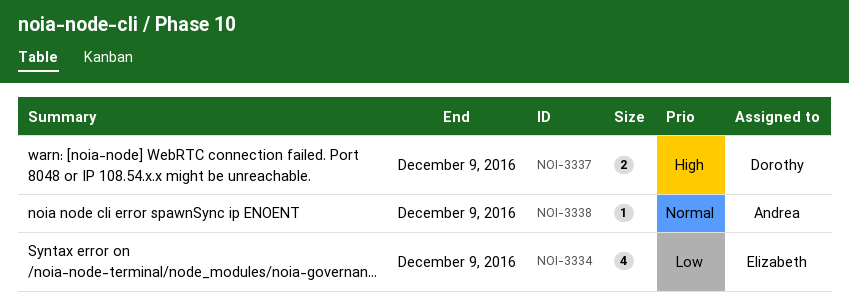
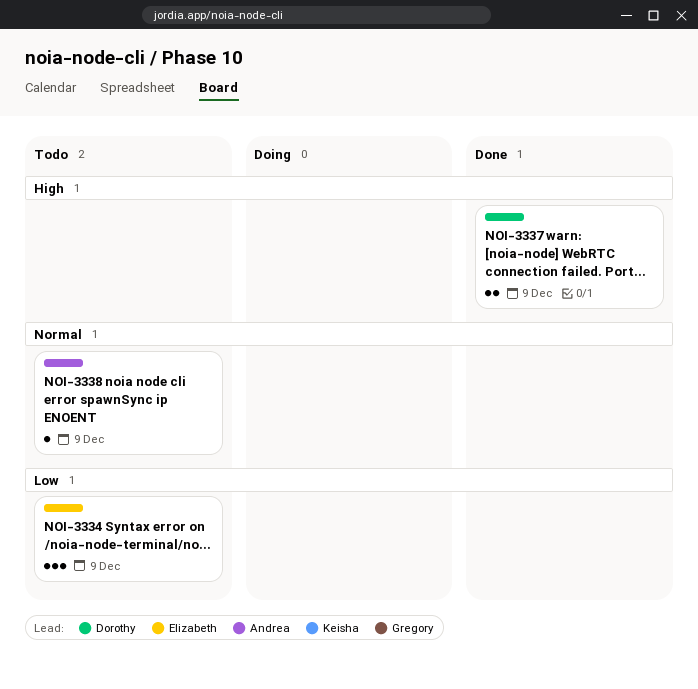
NOI-3334, estimate: 4 -> 3

